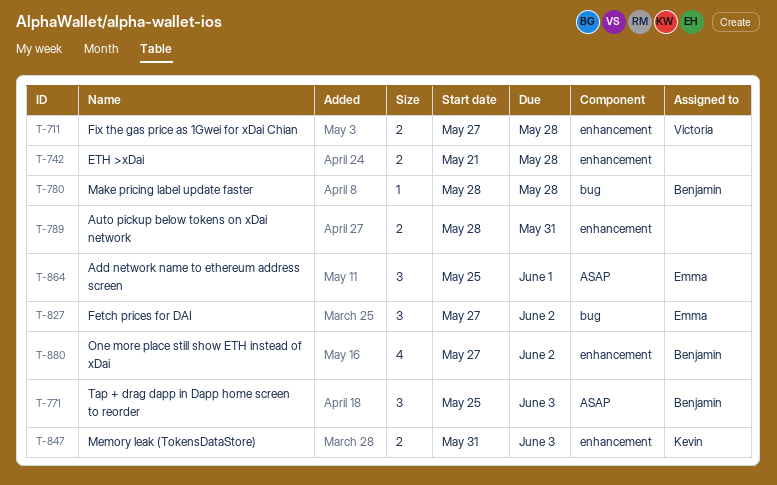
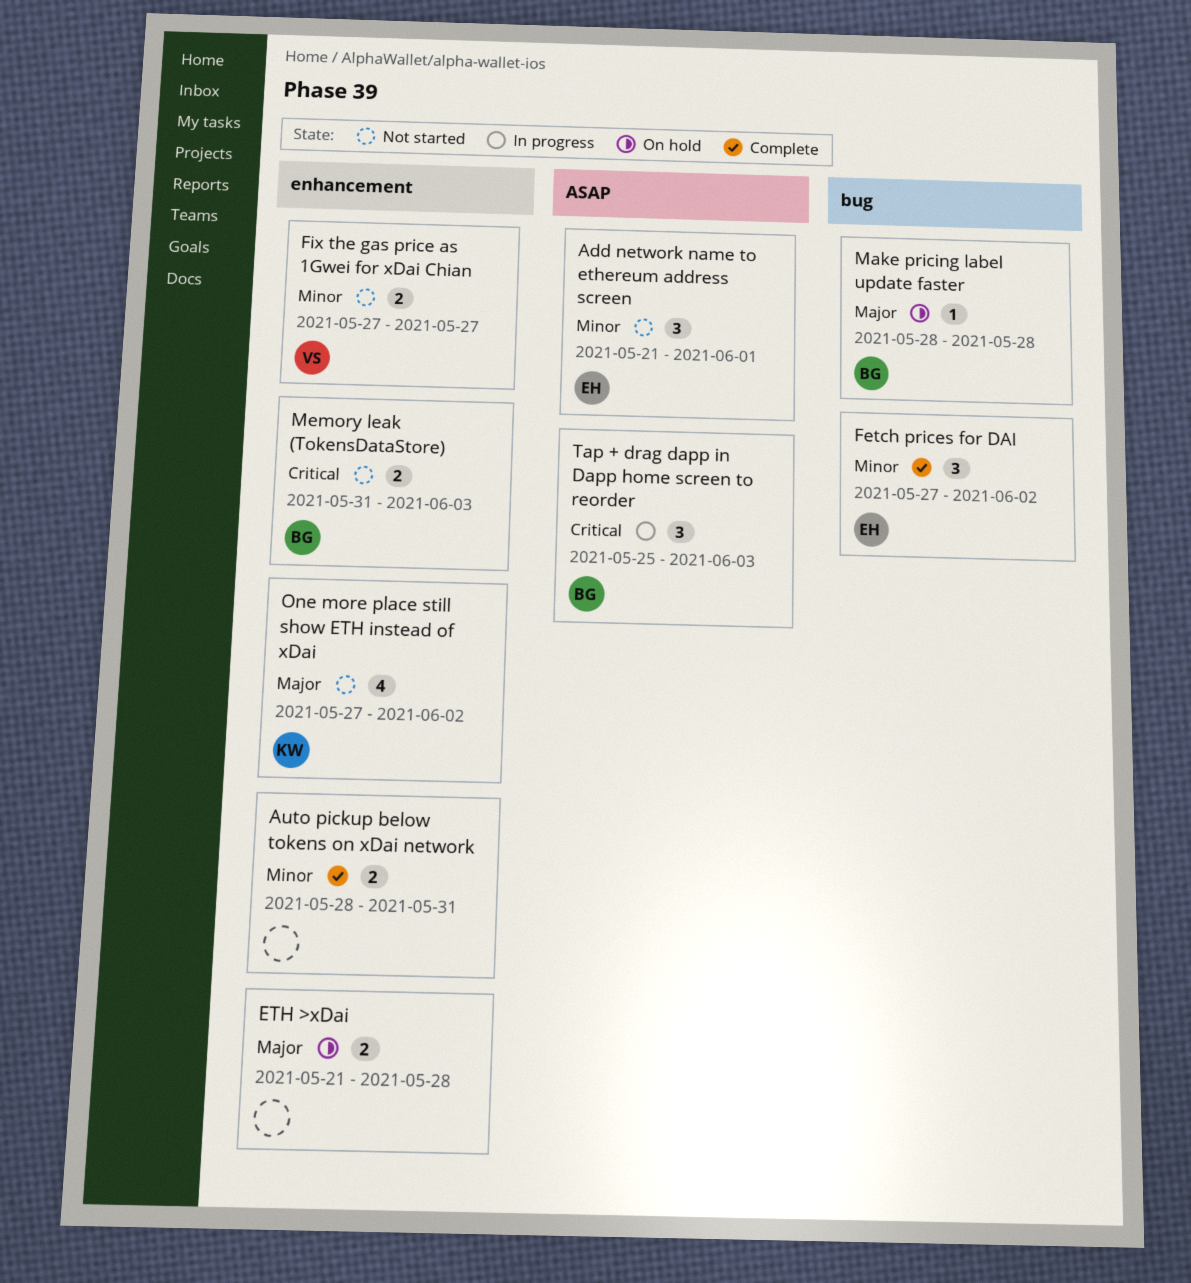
Add network name to ethereum address screen, start: May 25 -> May 21
Fix the gas price as 1Gwei for xDai Chian, due: May 28 -> May 27
Memory leak (TokensDataStore), owner: Kevin -> Benjamin
One more place still show ETH instead of xDai, owner: Benjamin -> Kevin

